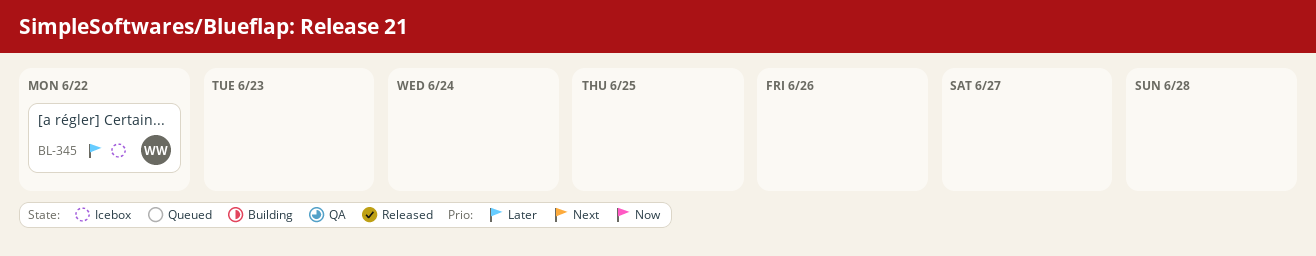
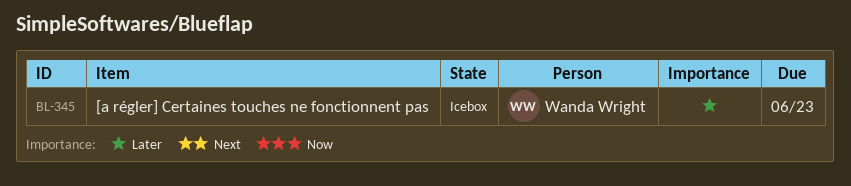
BL-345, due: Jun 22 -> Jun 23

